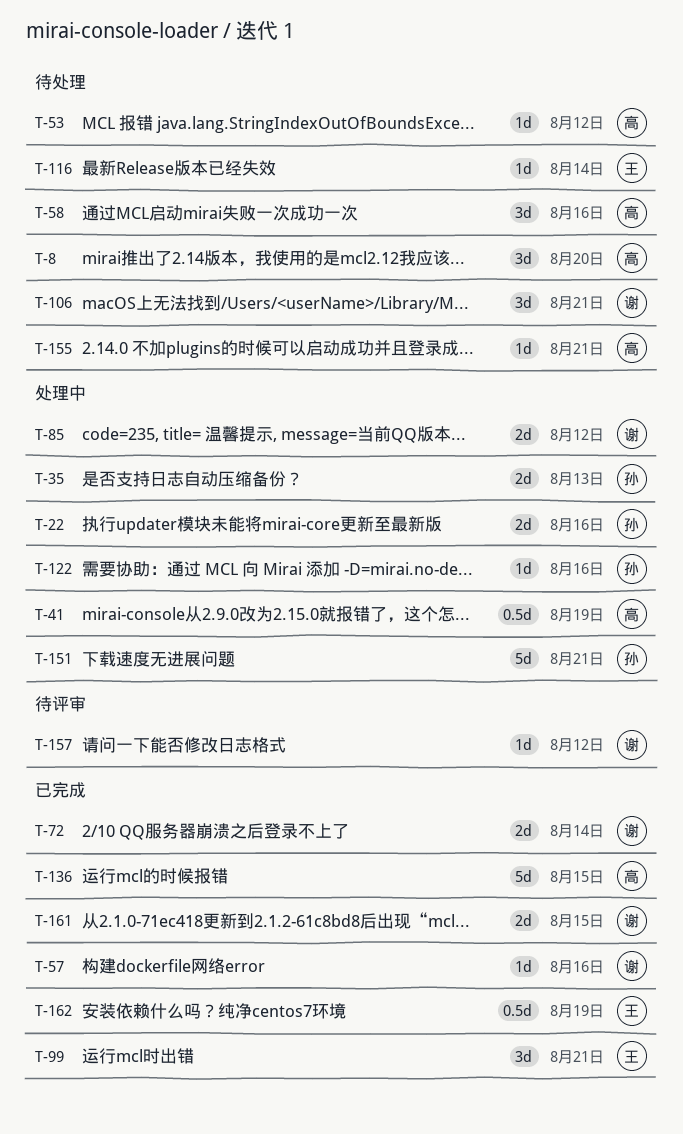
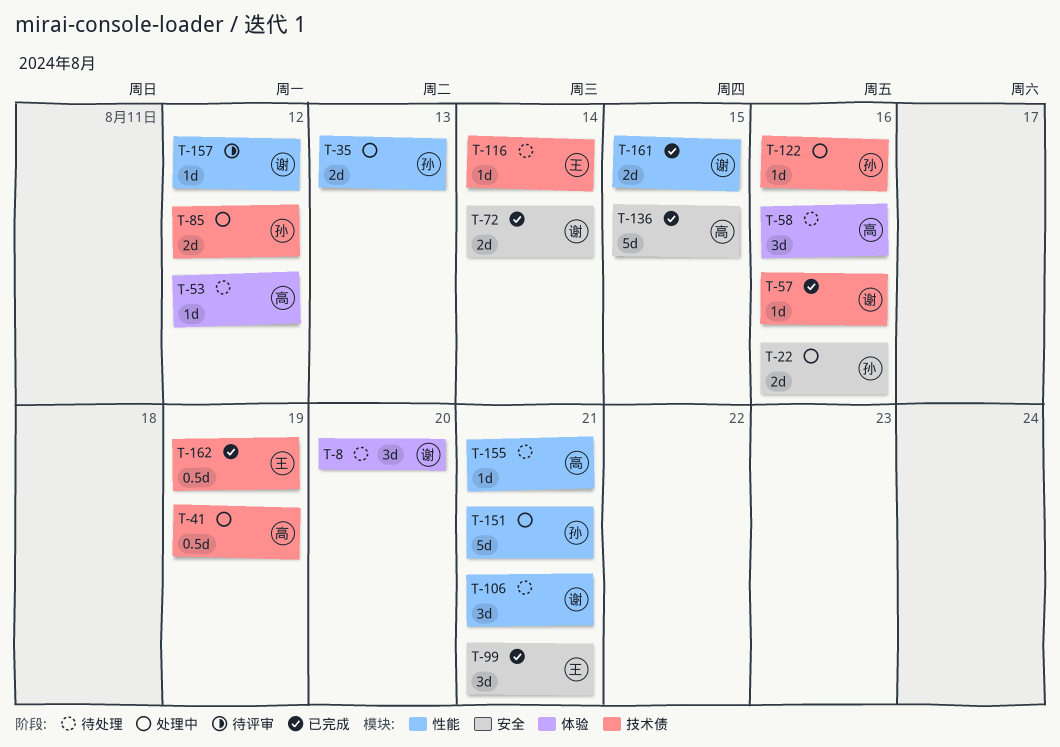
T-8, owner: 高 -> 谢
T-85, owner: 谢 -> 孙

